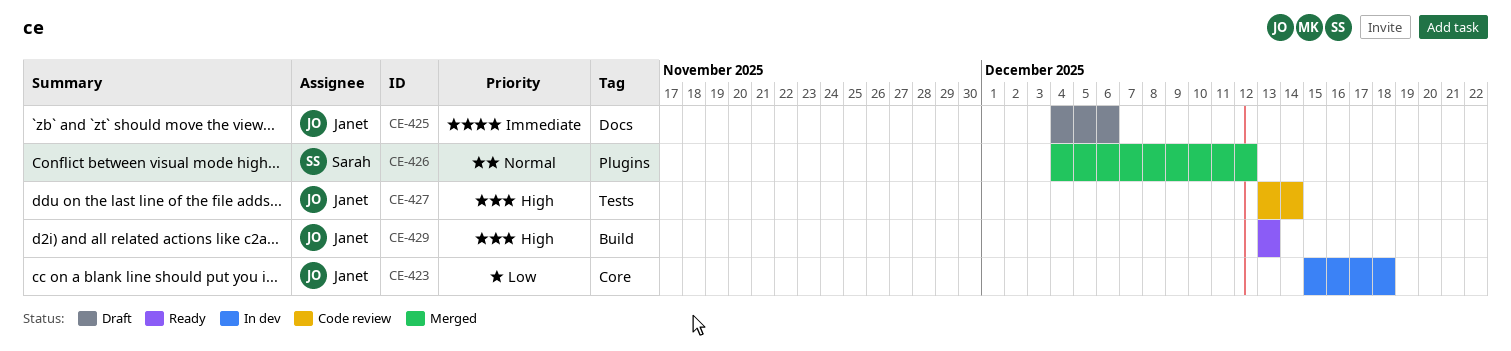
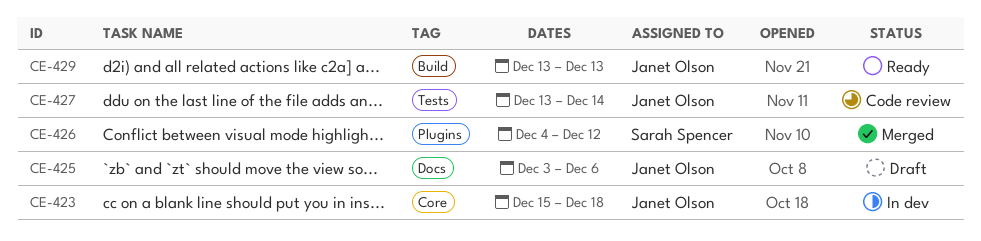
CE-425, start: Dec 4 -> Dec 3

